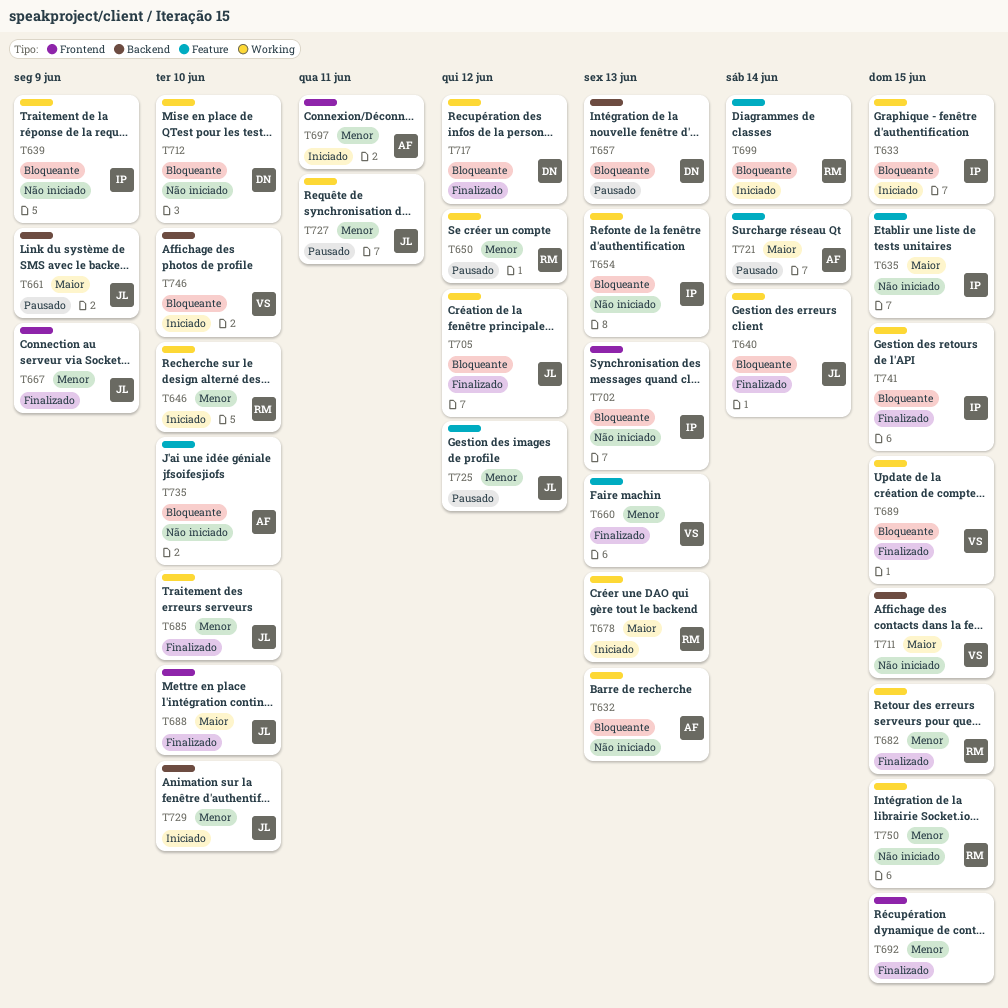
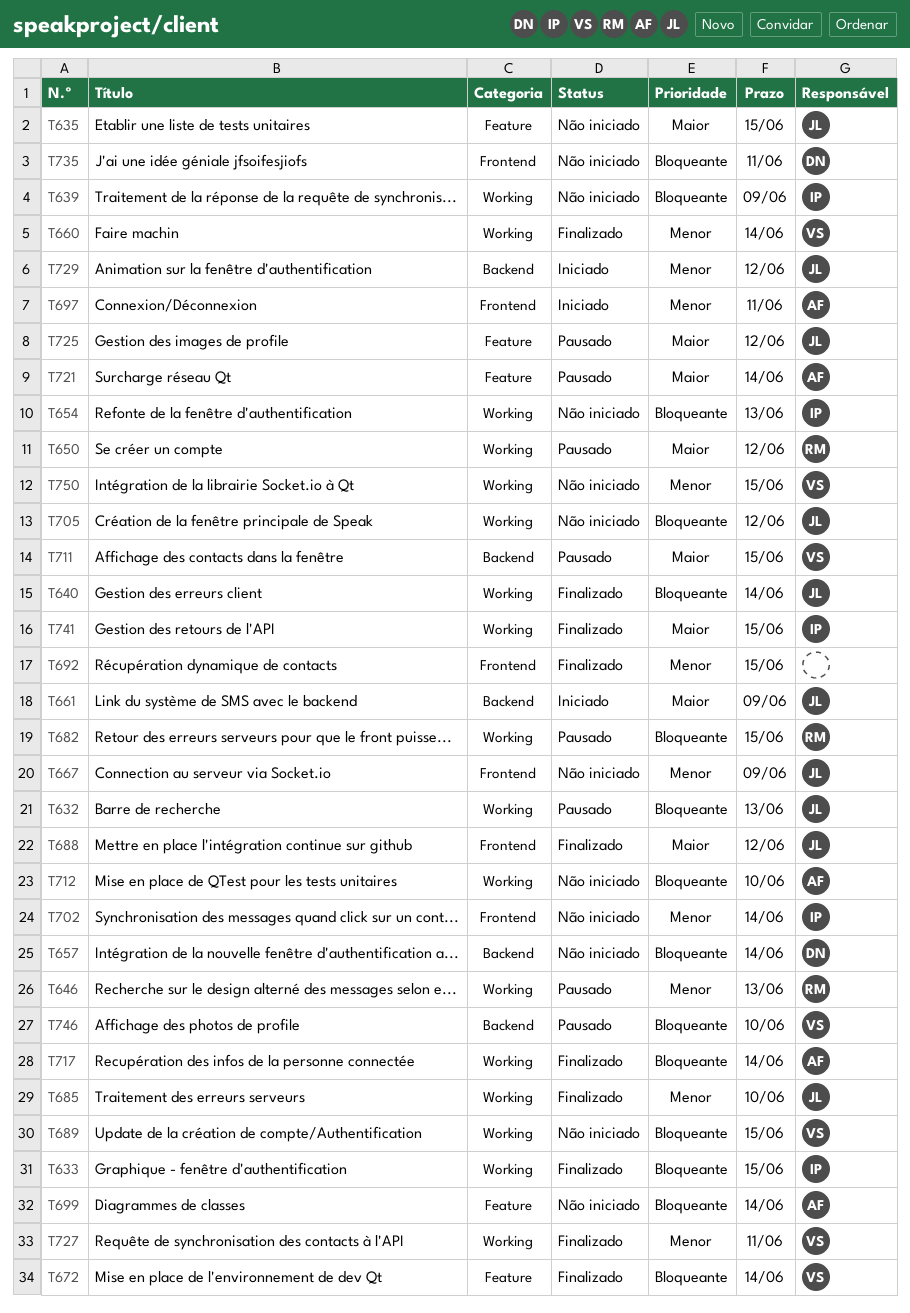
T632, status: Não iniciado -> Pausado
T632, owner: AF -> JL
T633, status: Iniciado -> Finalizado
T635, owner: IP -> JL
T646, status: Iniciado -> Pausado
T646, due: Jun 10 -> Jun 13
T650, priority: Menor -> Maior
T657, status: Pausado -> Não iniciado
T657, due: Jun 13 -> Jun 14
T660, label: Feature -> Working
T660, due: Jun 13 -> Jun 14
T661, status: Pausado -> Iniciado
T667, status: Finalizado -> Não iniciado
T672: none -> present
T678: present -> none
T682, status: Finalizado -> Pausado
T682, priority: Menor -> Bloqueante
T688, due: Jun 10 -> Jun 12
T689, status: Finalizado -> Não iniciado
T699, status: Iniciado -> Não iniciado
T699, owner: RM -> AF
T702, priority: Bloqueante -> Menor
T702, due: Jun 13 -> Jun 14
T705, status: Finalizado -> Não iniciado
T711, status: Não iniciado -> Pausado
T712, owner: DN -> AF
T717, owner: DN -> AF
T717, due: Jun 12 -> Jun 14
T725, priority: Menor -> Maior
T727, status: Pausado -> Finalizado
T727, owner: JL -> VS
T729, due: Jun 10 -> Jun 12
T735, owner: AF -> DN
T735, label: Feature -> Frontend
T735, due: Jun 10 -> Jun 11
T741, priority: Bloqueante -> Maior
T746, status: Iniciado -> Pausado
T750, owner: RM -> VS

